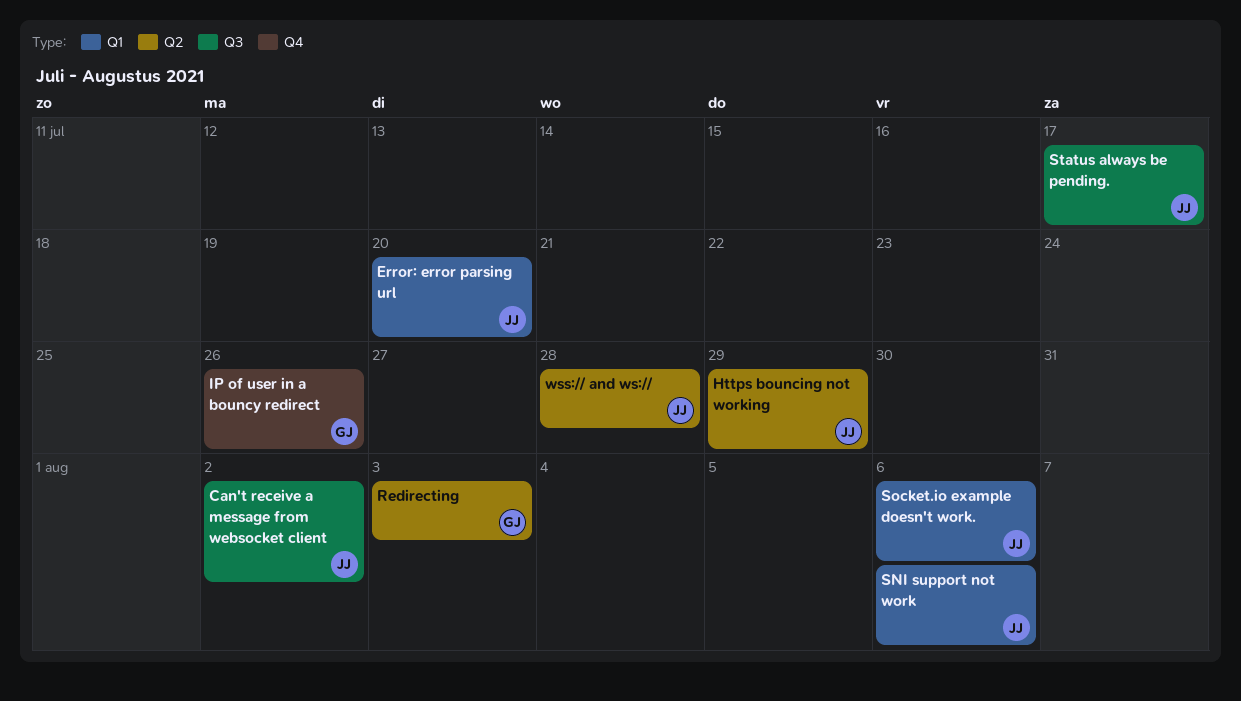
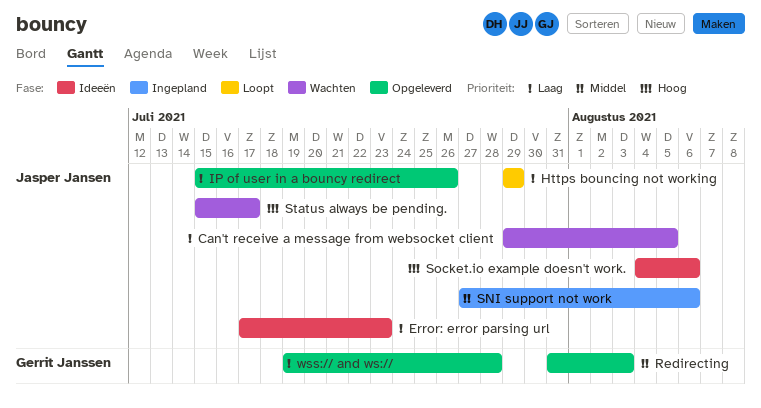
Can't receive a message from websocket client, due: Aug 2 -> Aug 5
Error: error parsing url, due: Jul 20 -> Jul 23
IP of user in a bouncy redirect, owner: Gerrit Janssen -> Jasper Jansen
wss:// and ws://, owner: Jasper Jansen -> Gerrit Janssen

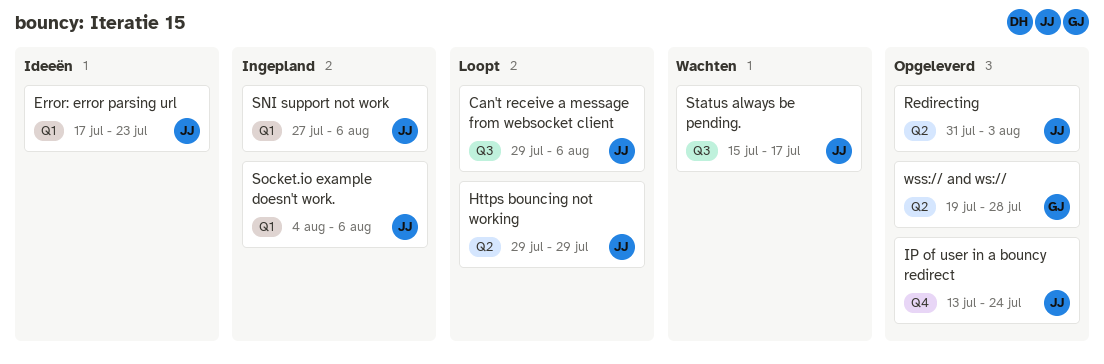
Can't receive a message from websocket client, status: Wachten -> Loopt
Can't receive a message from websocket client, due: Aug 5 -> Aug 6
IP of user in a bouncy redirect, start: Jul 15 -> Jul 13
IP of user in a bouncy redirect, due: Jul 26 -> Jul 24
Redirecting, owner: Gerrit Janssen -> Jasper Jansen
Socket.io example doesn't work., status: Ideeën -> Ingepland

